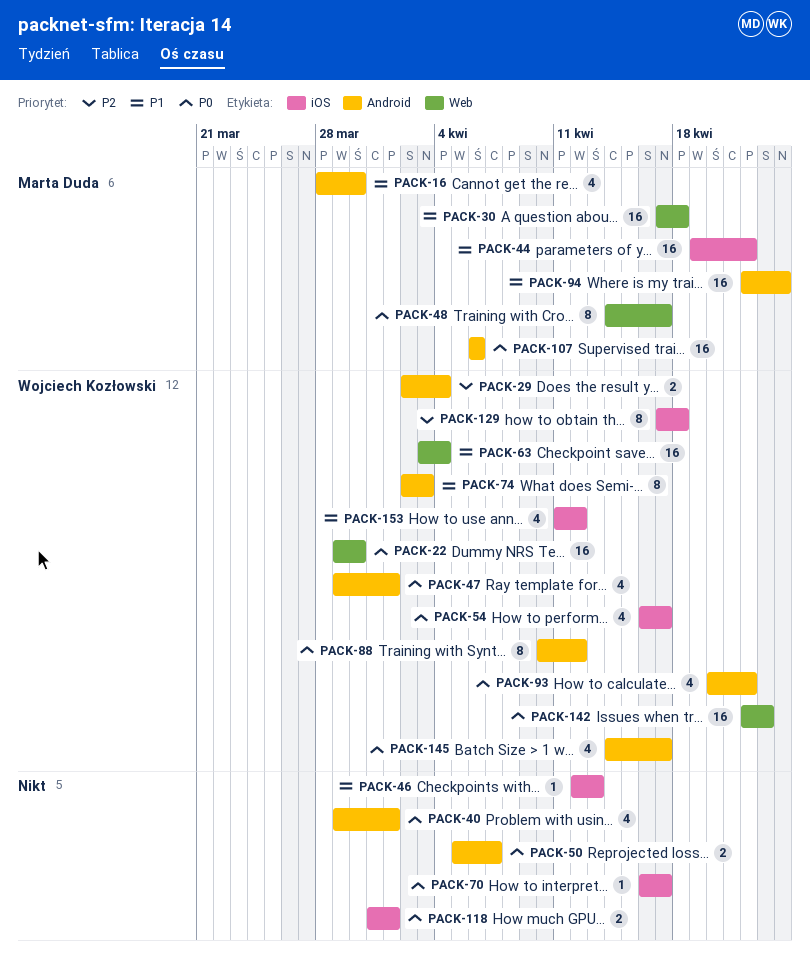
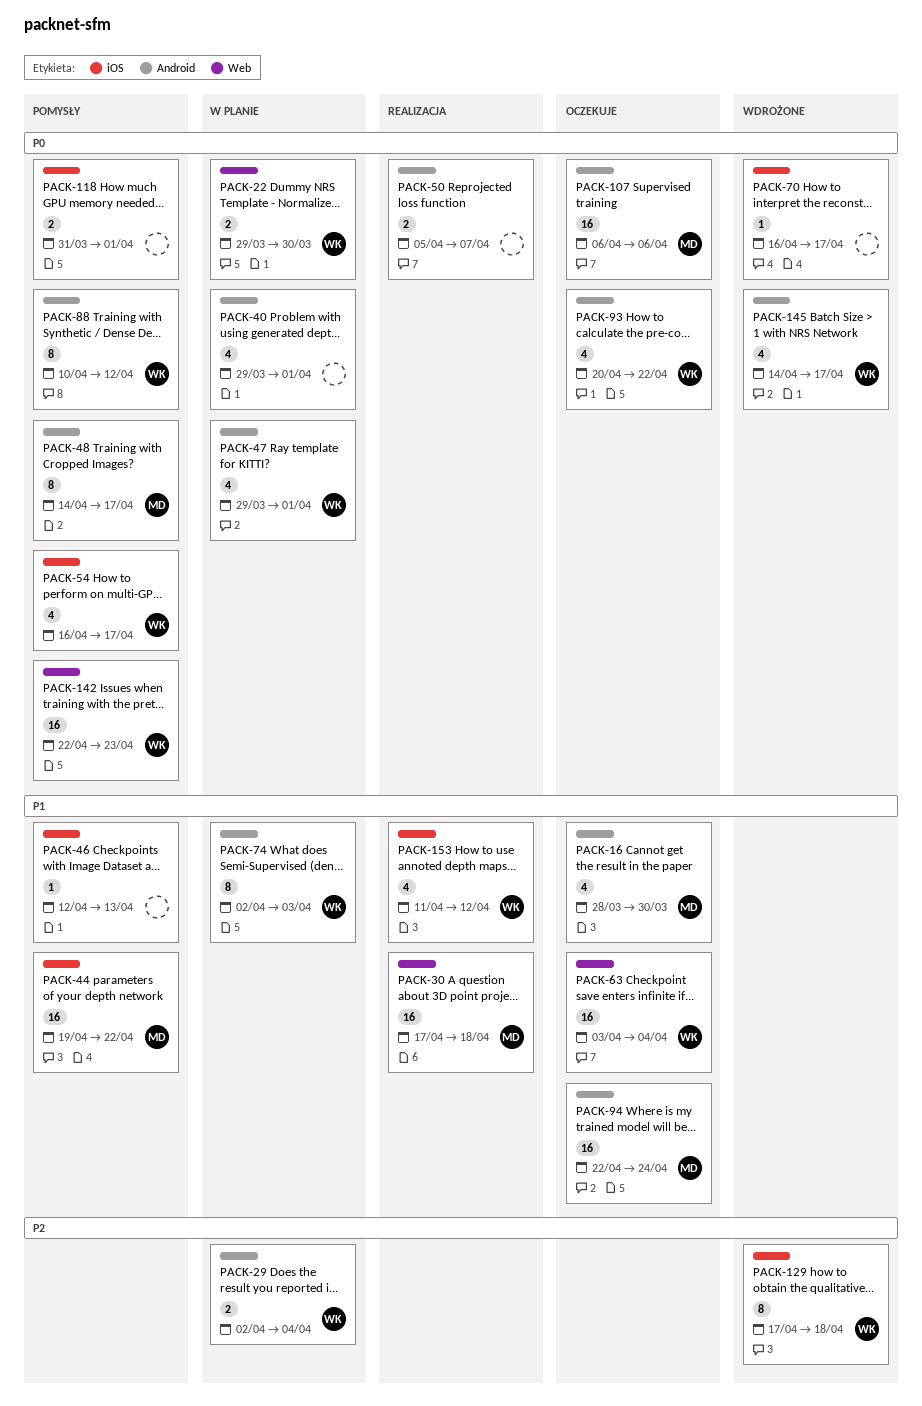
PACK-22, estimate: 16 -> 2
PACK-48, label: Web -> Android

